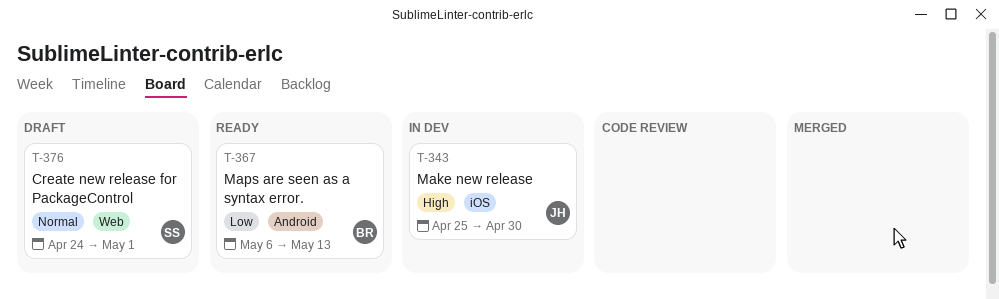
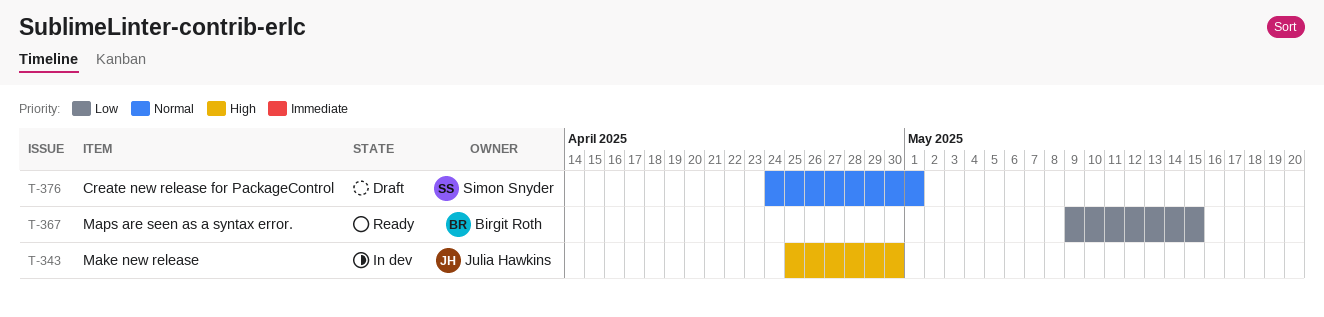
T-367, start: May 6 -> May 9
T-367, due: May 13 -> May 15

